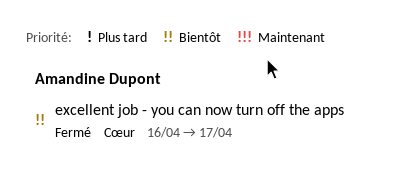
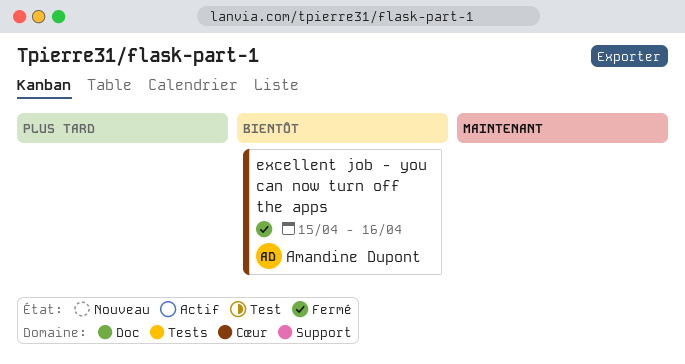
excellent job - you can now turn off the apps, start: Apr 16 -> Apr 15
excellent job - you can now turn off the apps, due: Apr 17 -> Apr 16

